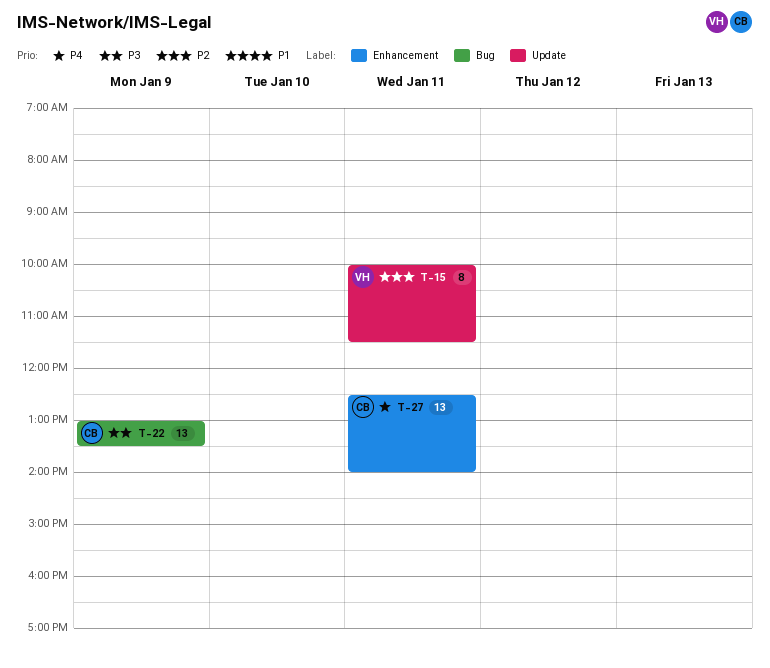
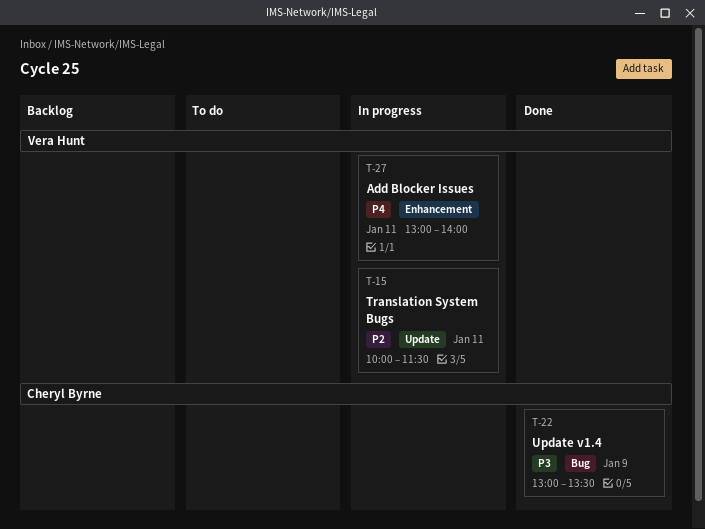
T-27, owner: Cheryl Byrne -> Vera Hunt
T-27, begins: 12:30 -> 13:00

